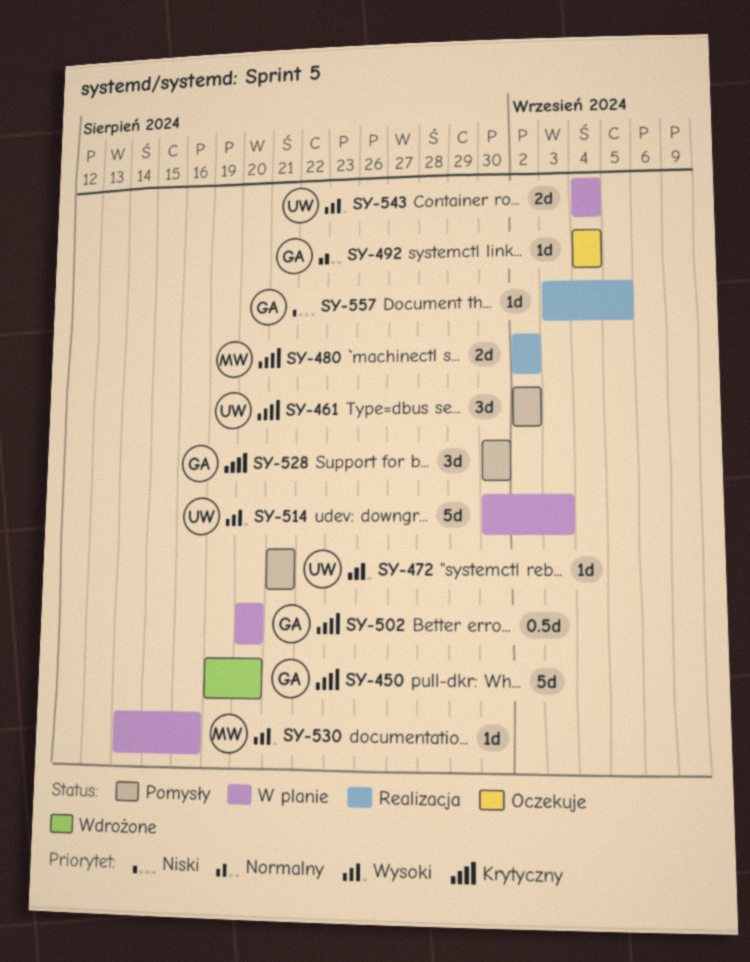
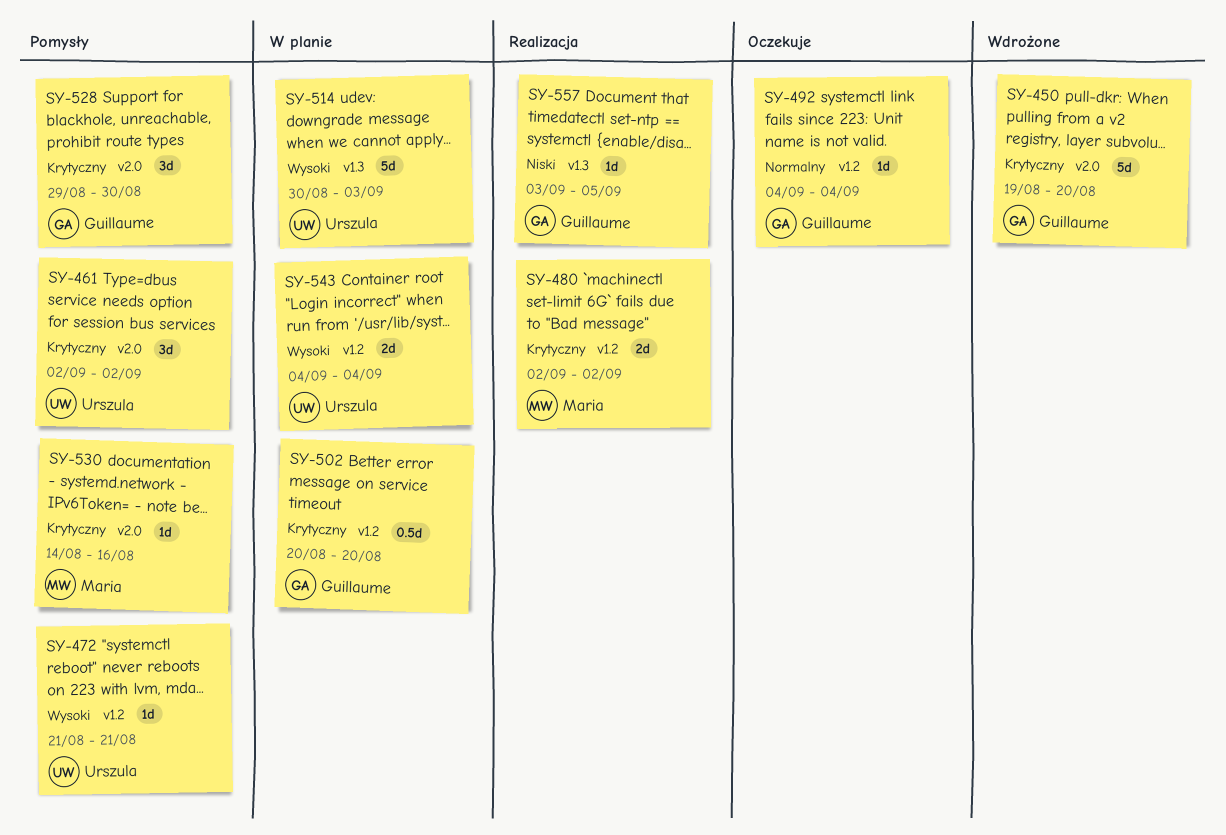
SY-528, start: Aug 30 -> Aug 29
SY-530, status: W planie -> Pomysły
SY-530, priority: Wysoki -> Krytyczny

